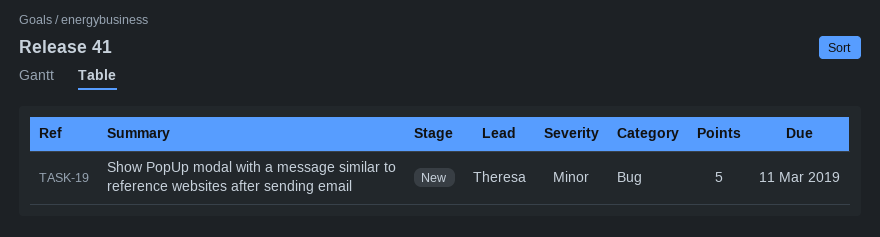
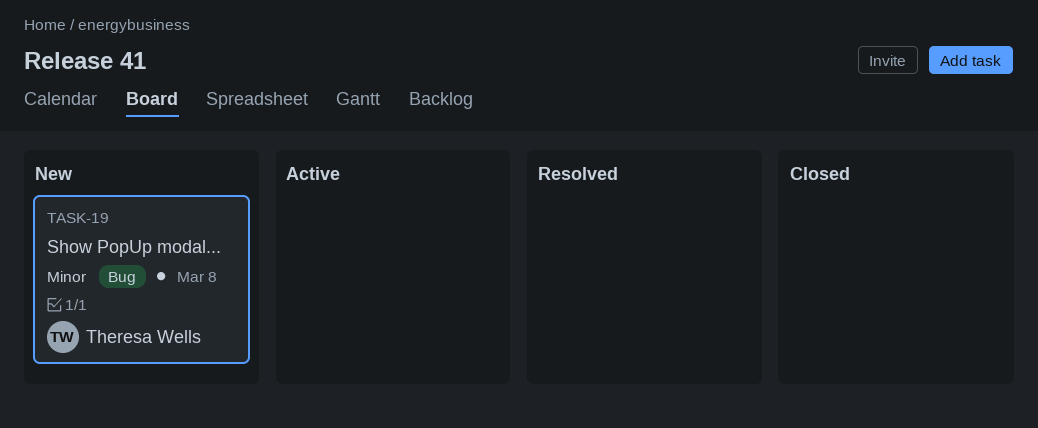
TASK-19, estimate: 5 -> 1
TASK-19, due: Mar 11 -> Mar 8

